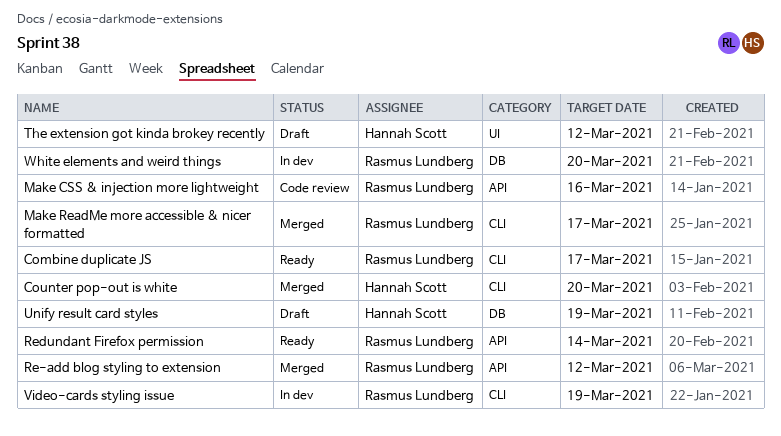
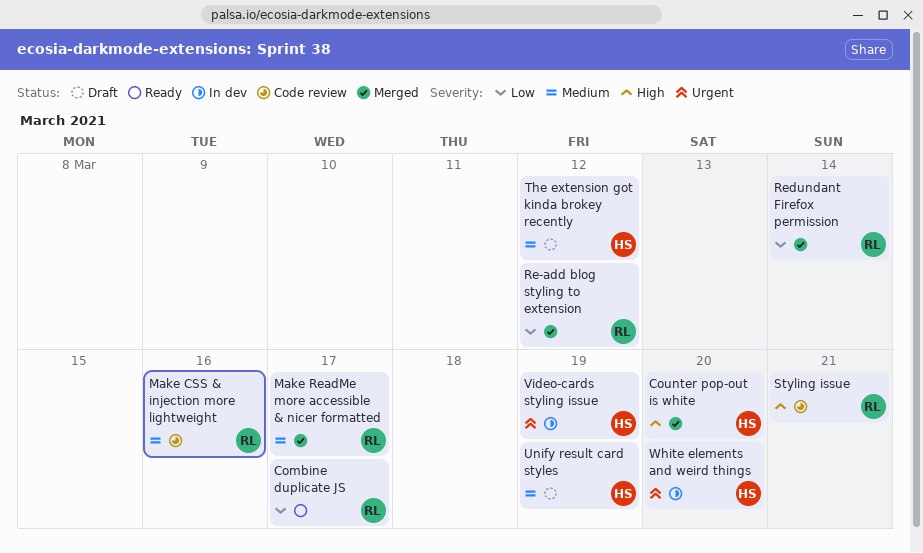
Redundant Firefox permission, status: Ready -> Merged
Styling issue: none -> present
Video-cards styling issue, owner: Rasmus Lundberg -> Hannah Scott
White elements and weird things, owner: Rasmus Lundberg -> Hannah Scott

